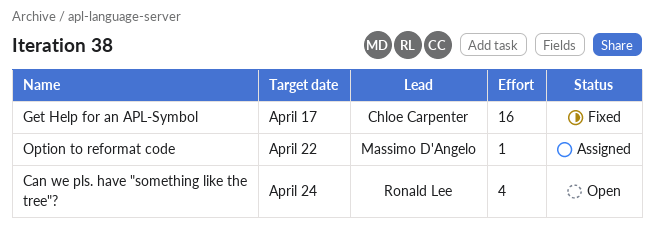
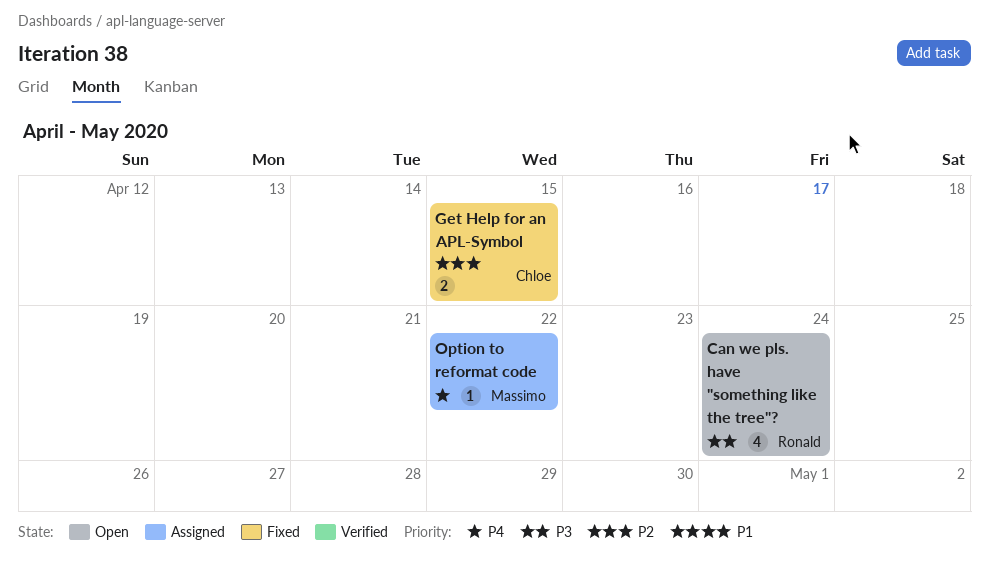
Get Help for an APL-Symbol, estimate: 16 -> 2
Get Help for an APL-Symbol, due: Apr 17 -> Apr 15

